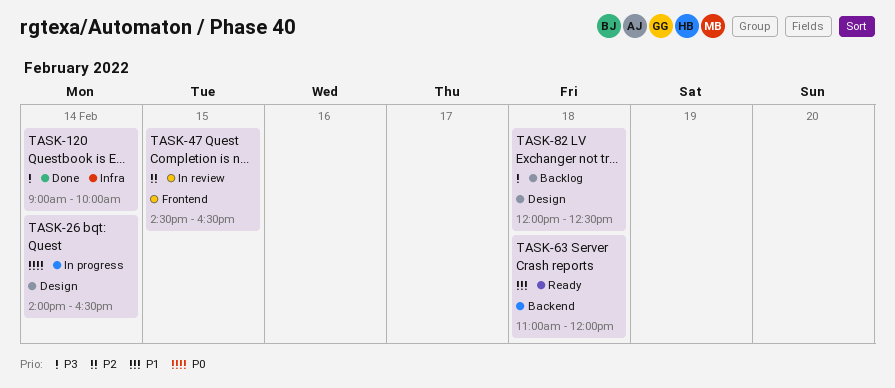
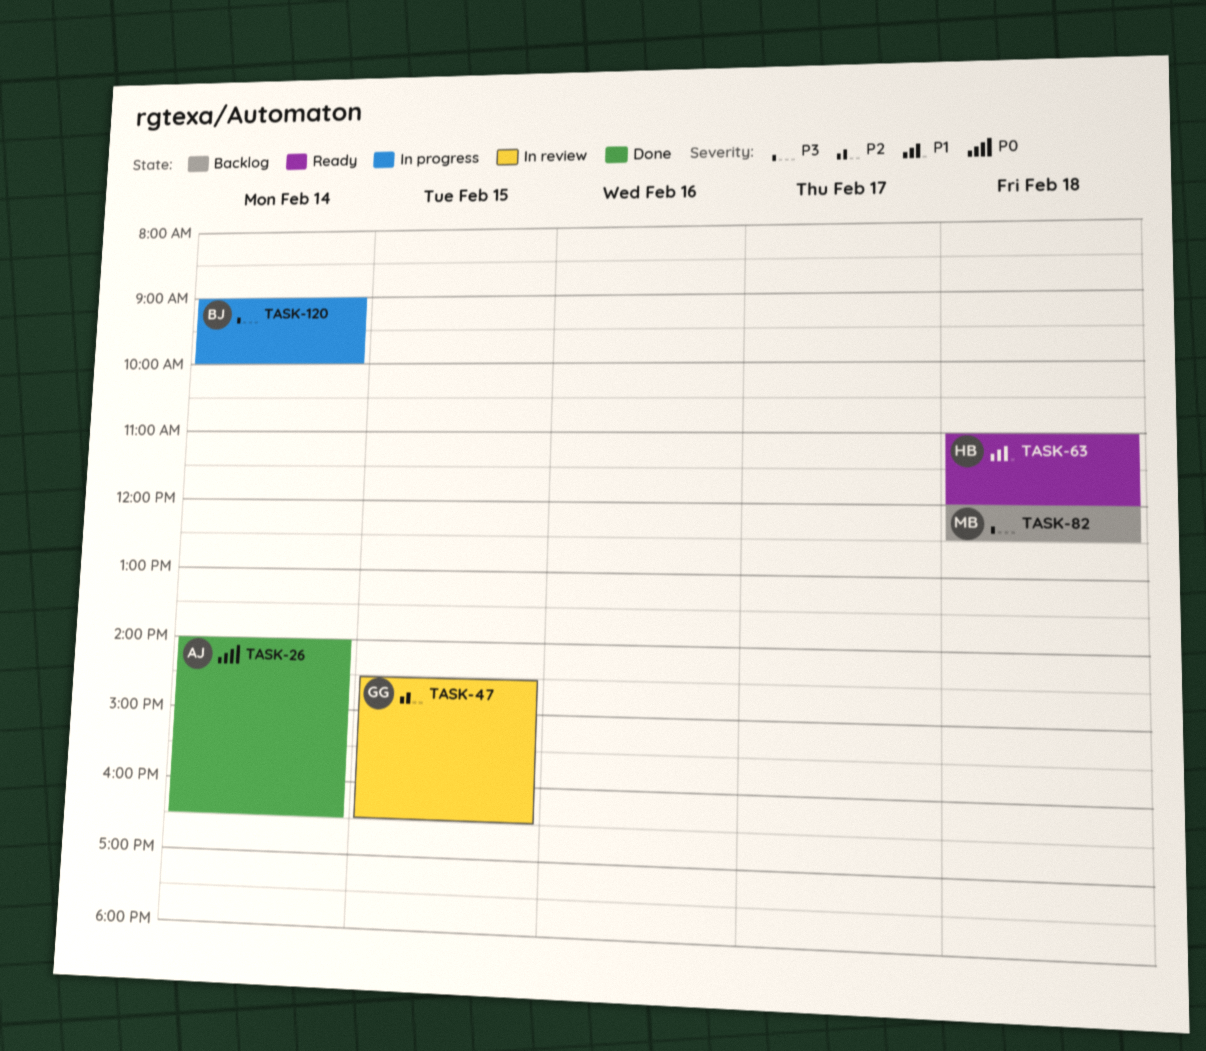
TASK-26, status: In progress -> Done
TASK-120, status: Done -> In progress

